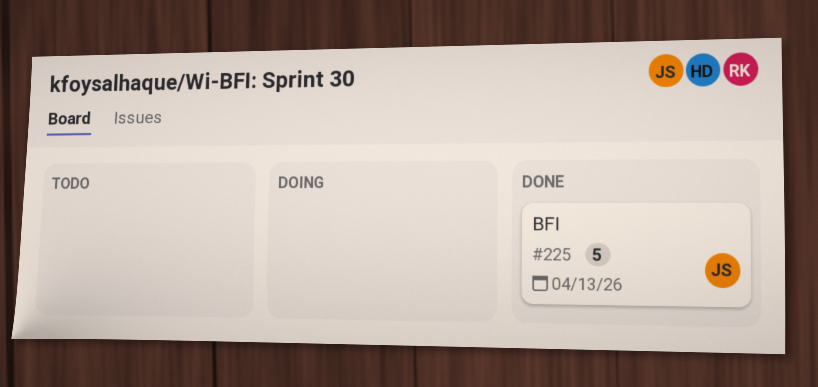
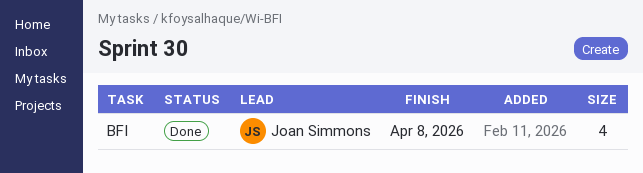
BFI, estimate: 5 -> 4
BFI, due: Apr 13 -> Apr 8

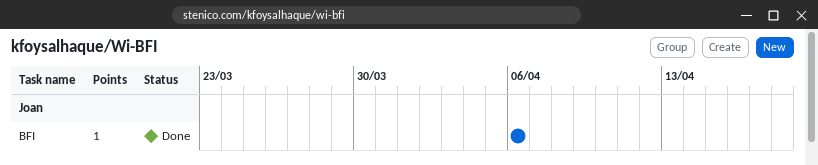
BFI, estimate: 4 -> 1
BFI, due: Apr 8 -> Apr 6

